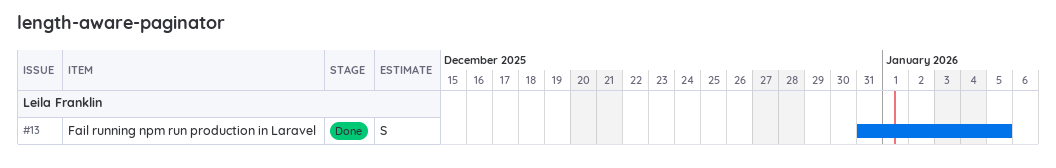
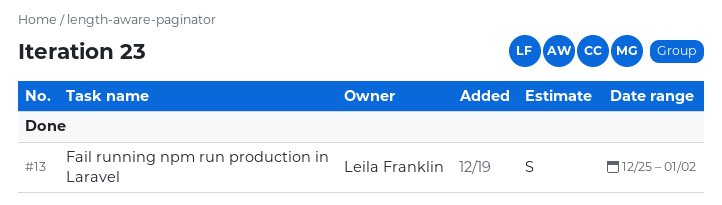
#13, start: Dec 31 -> Dec 25
#13, due: Jan 5 -> Jan 2

